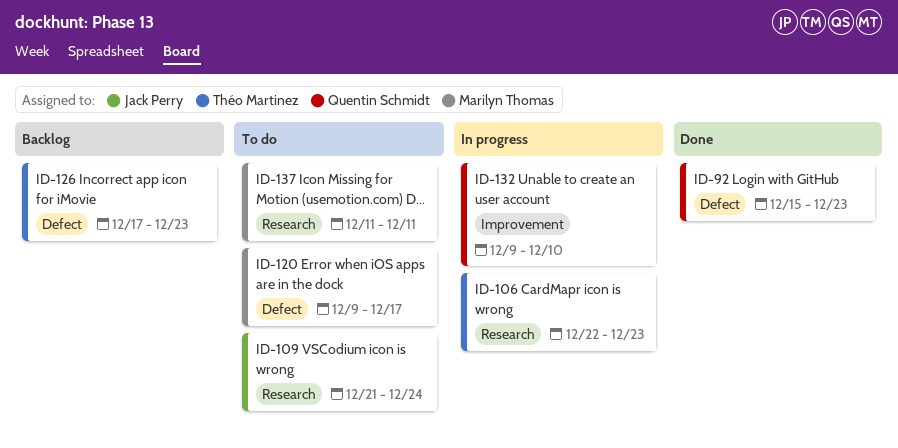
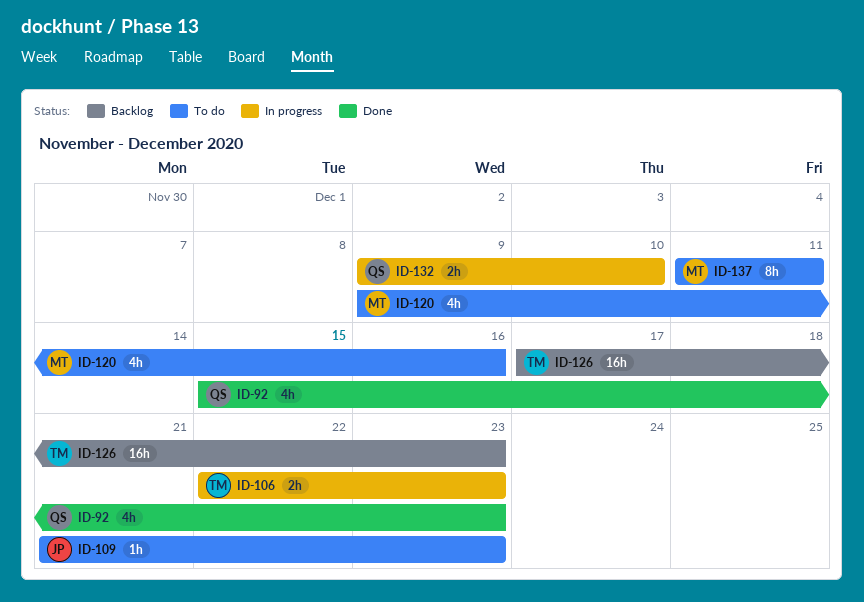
ID-109, due: Dec 24 -> Dec 23
ID-120, due: Dec 17 -> Dec 16

